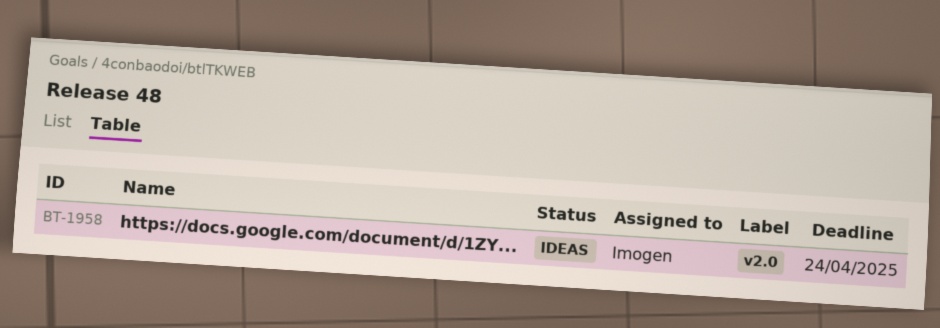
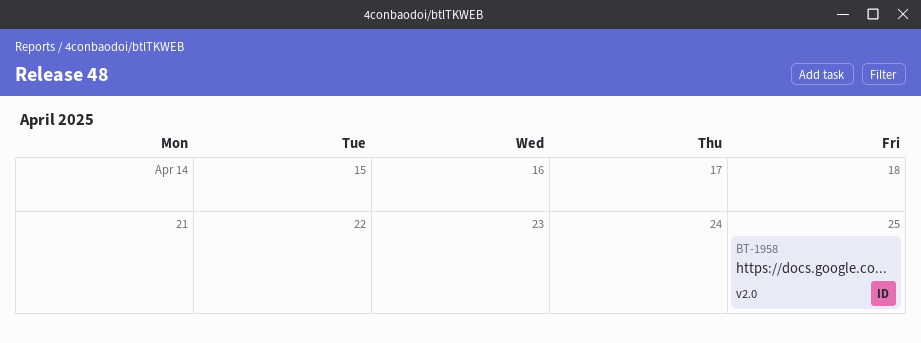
BT-1958, due: Apr 24 -> Apr 25

